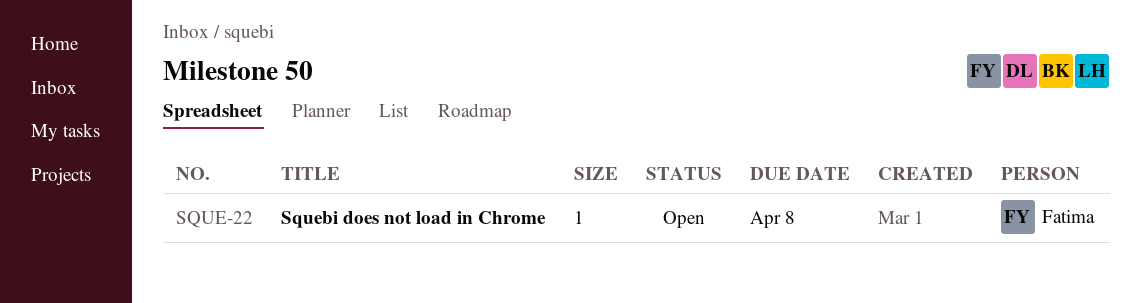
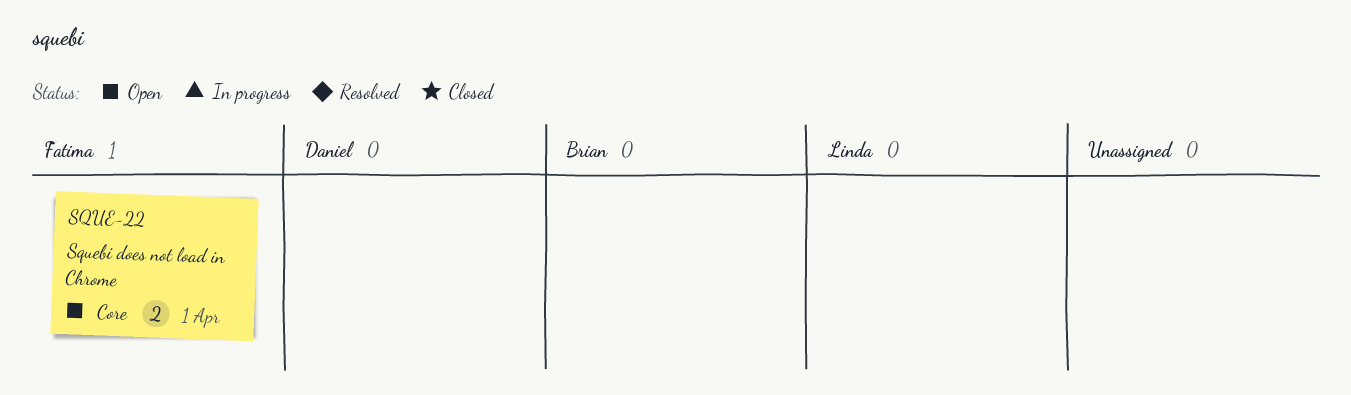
SQUE-22, estimate: 1 -> 2
SQUE-22, due: Apr 8 -> Apr 1

